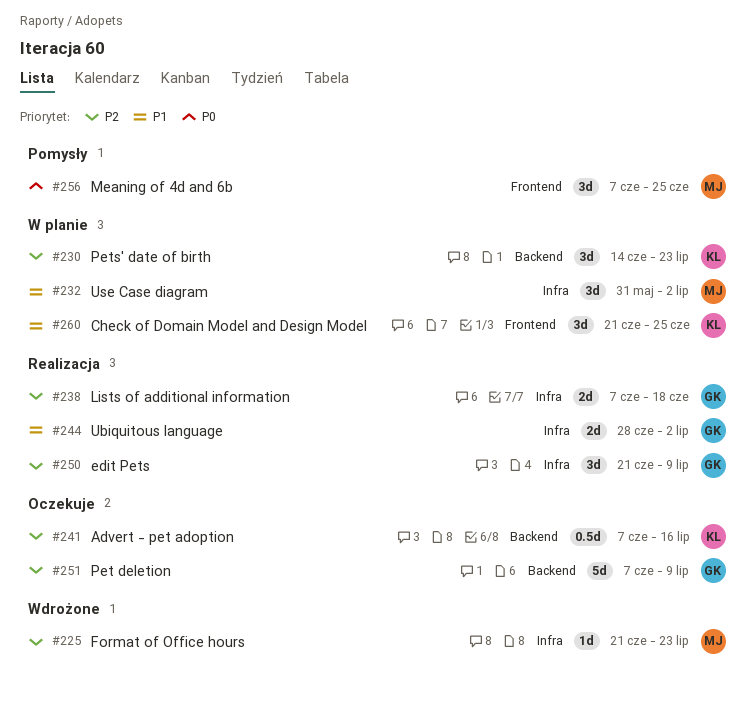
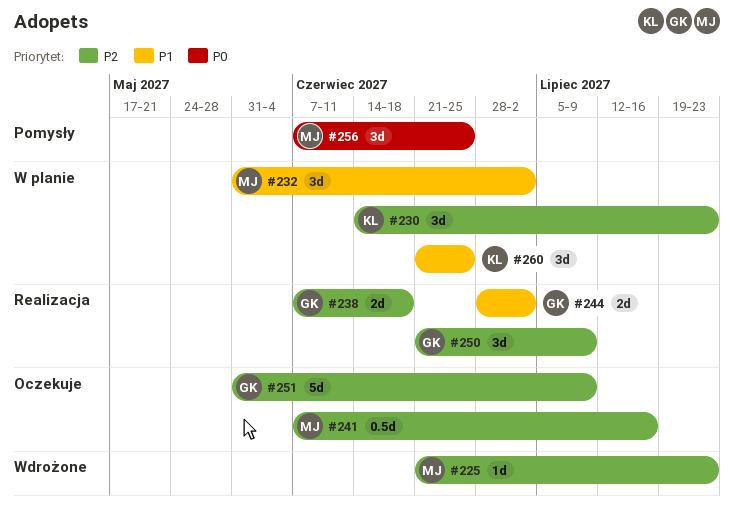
#241, owner: KL -> MJ
#251, start: Jun 7 -> May 31

